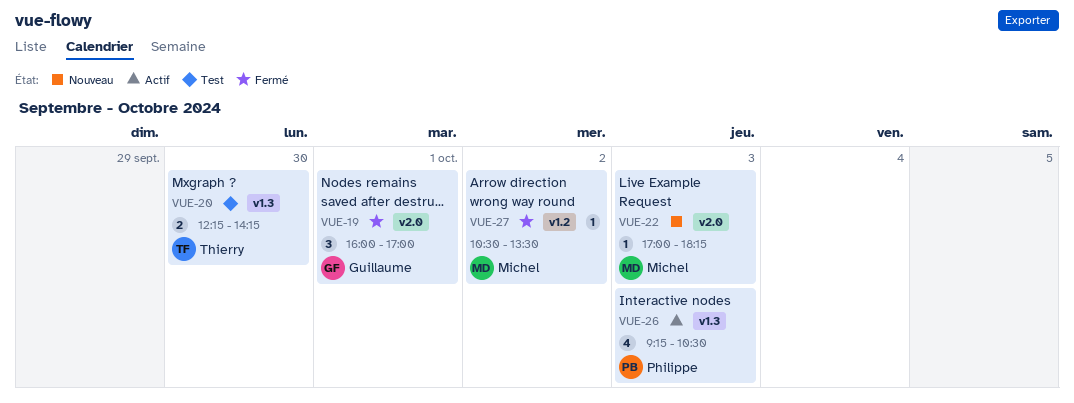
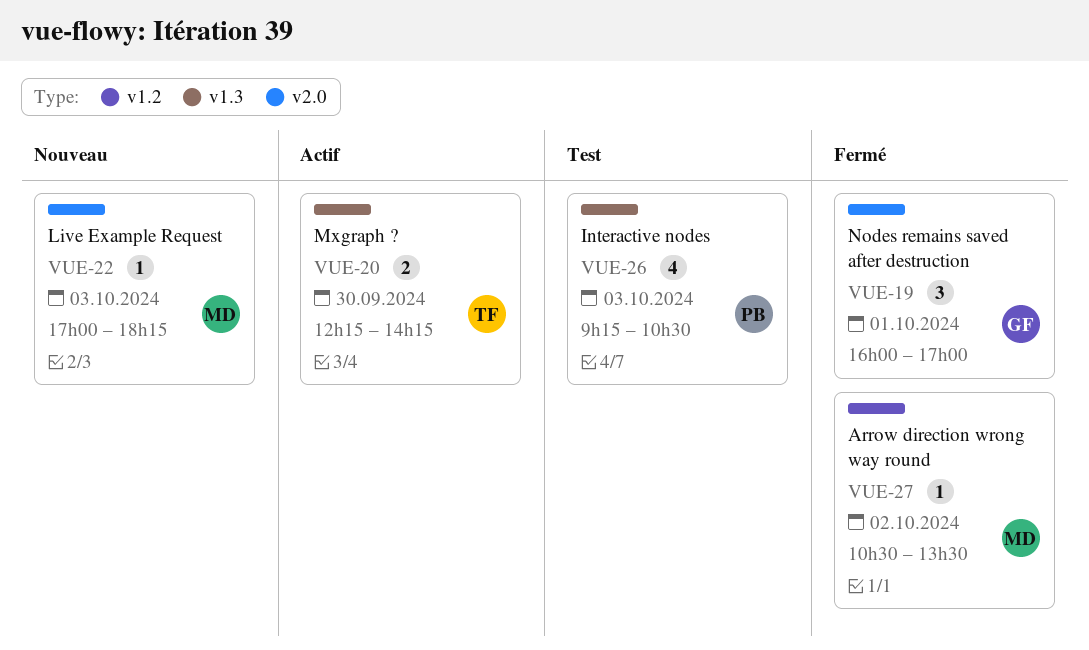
VUE-20, status: Test -> Actif
VUE-26, status: Actif -> Test

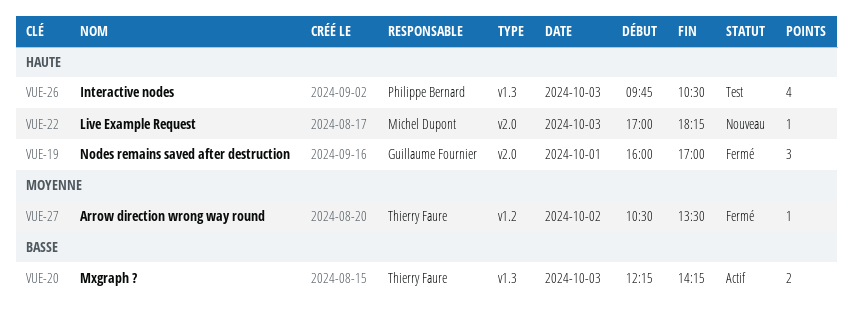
VUE-20, day: Sep 30 -> Oct 3
VUE-26, begins: 09:15 -> 09:45
VUE-27, owner: Michel Dupont -> Thierry Faure

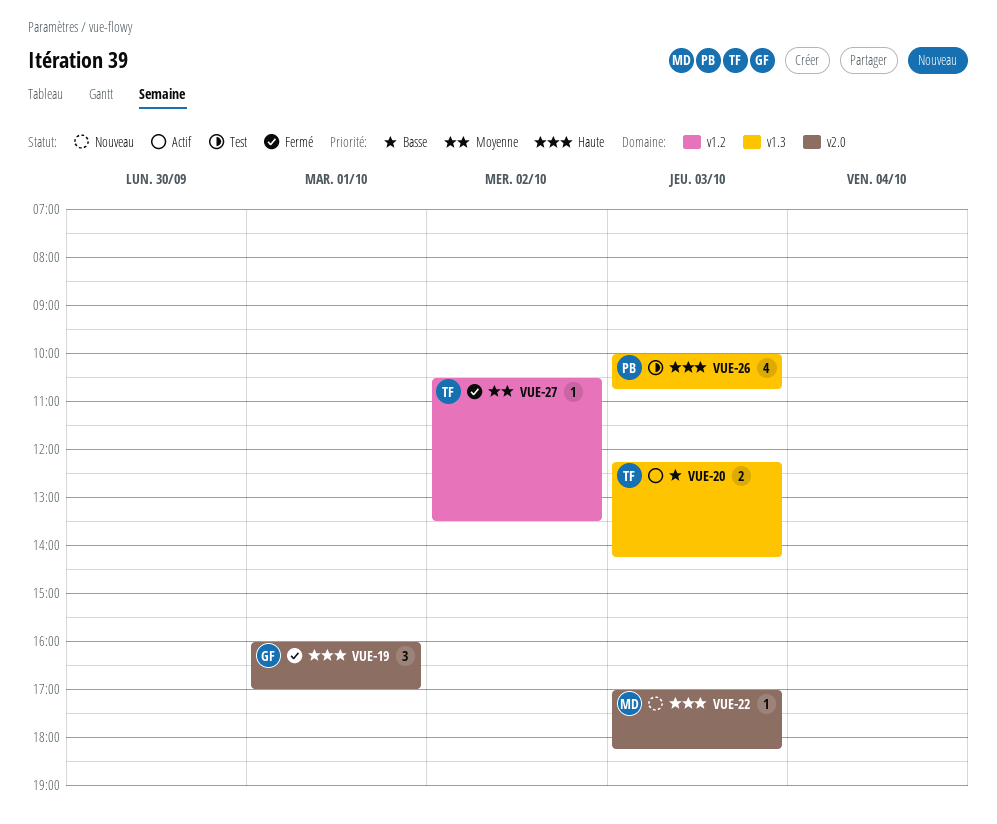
VUE-26, begins: 09:45 -> 10:00
VUE-26, ends: 10:30 -> 10:45

